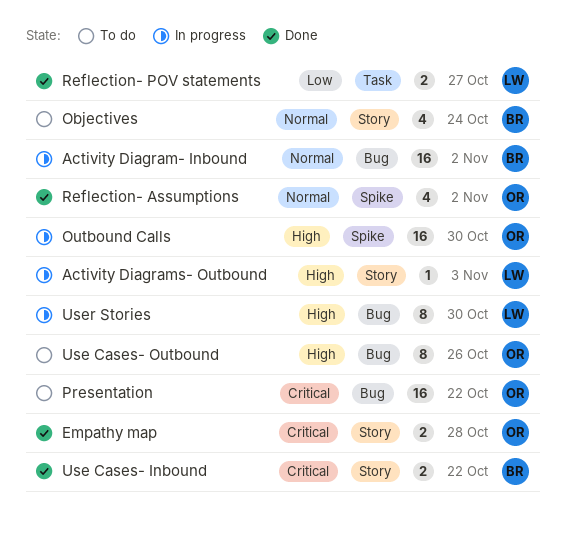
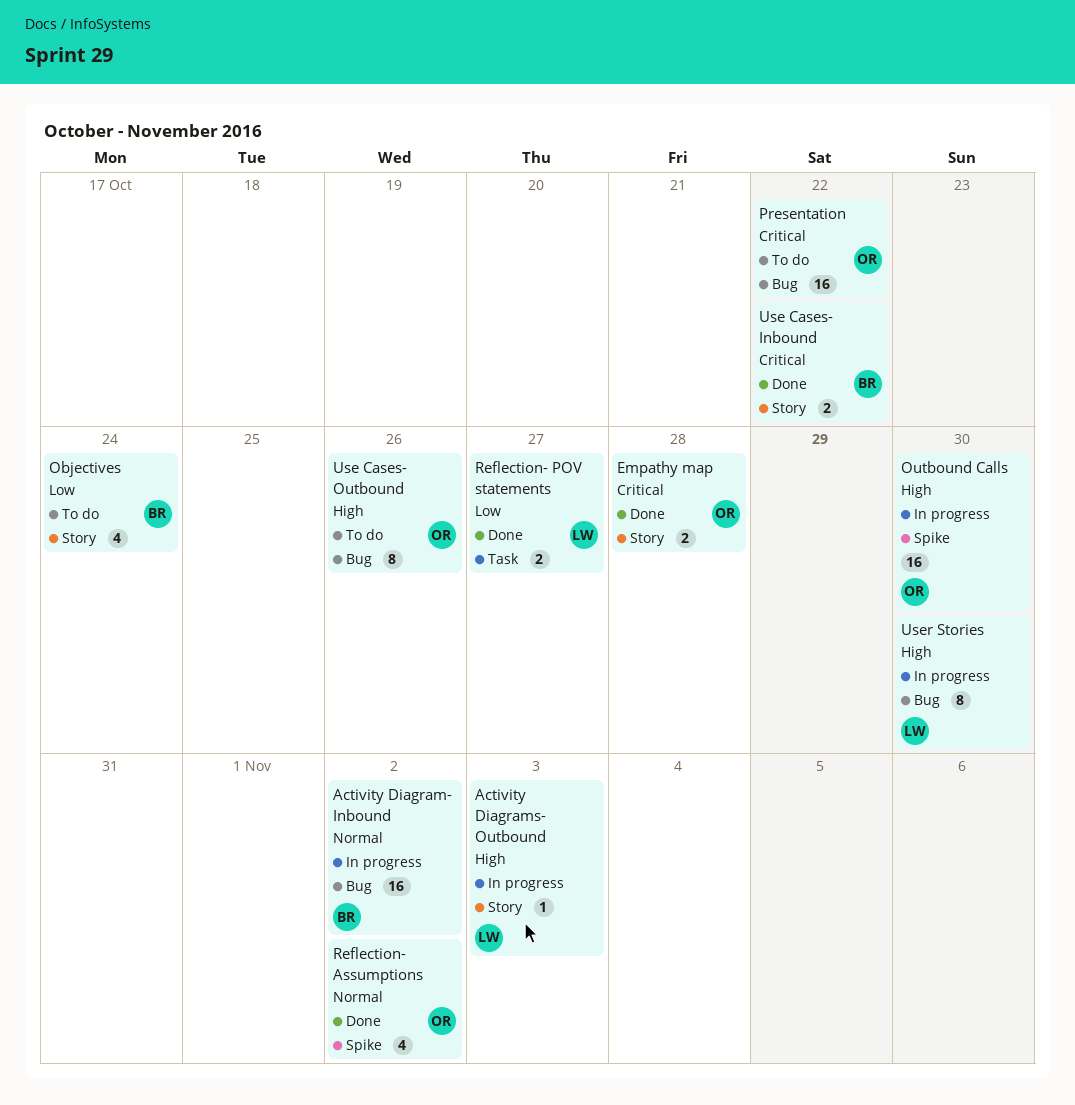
Objectives, priority: Normal -> Low

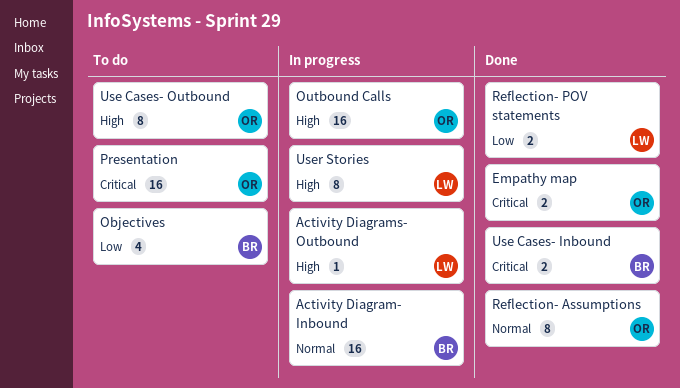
Reflection- Assumptions, estimate: 4 -> 8

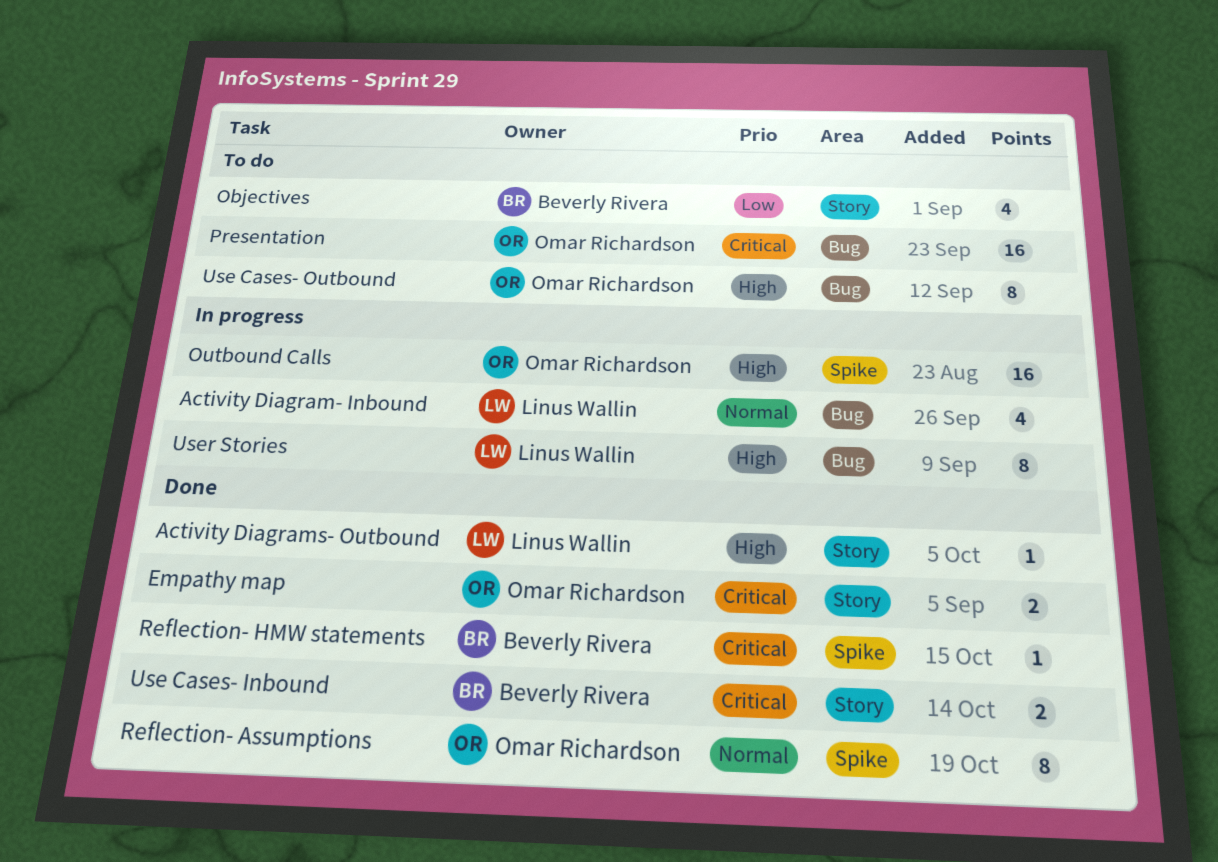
Activity Diagram- Inbound, owner: Beverly Rivera -> Linus Wallin
Activity Diagram- Inbound, estimate: 16 -> 4
Activity Diagrams- Outbound, status: In progress -> Done
Reflection- HMW statements: none -> present
Reflection- POV statements: present -> none

